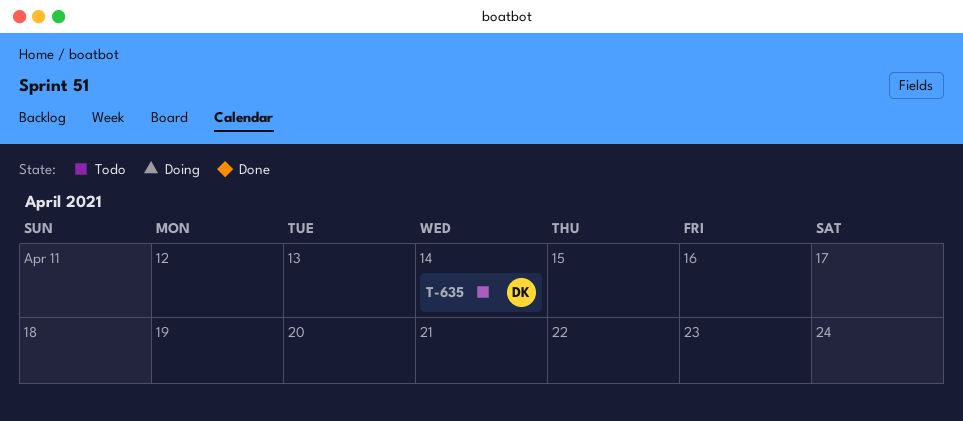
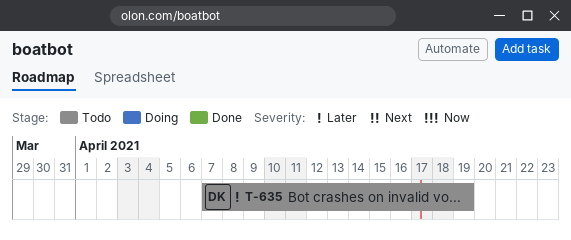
T-635, due: Apr 14 -> Apr 19

